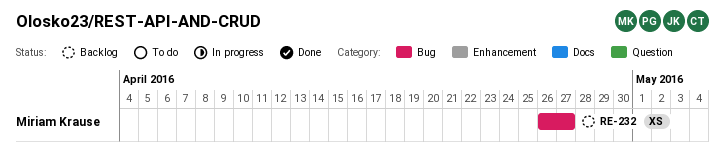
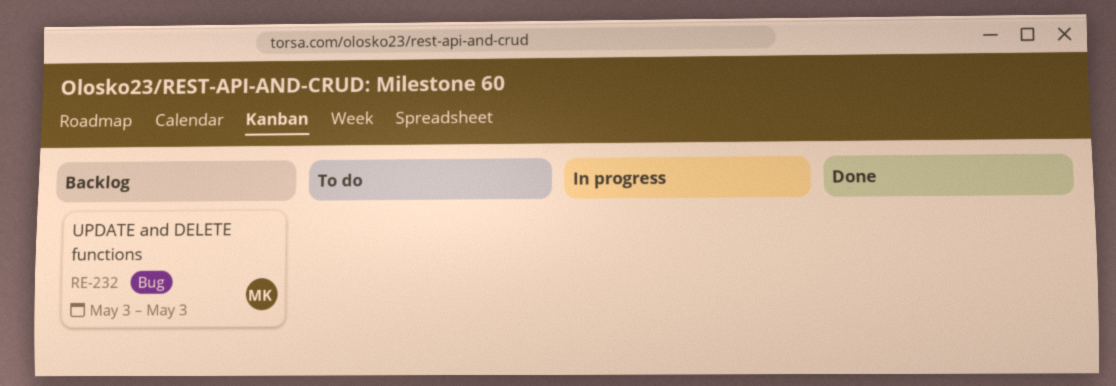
RE-232, start: Apr 26 -> May 3
RE-232, due: Apr 27 -> May 3

